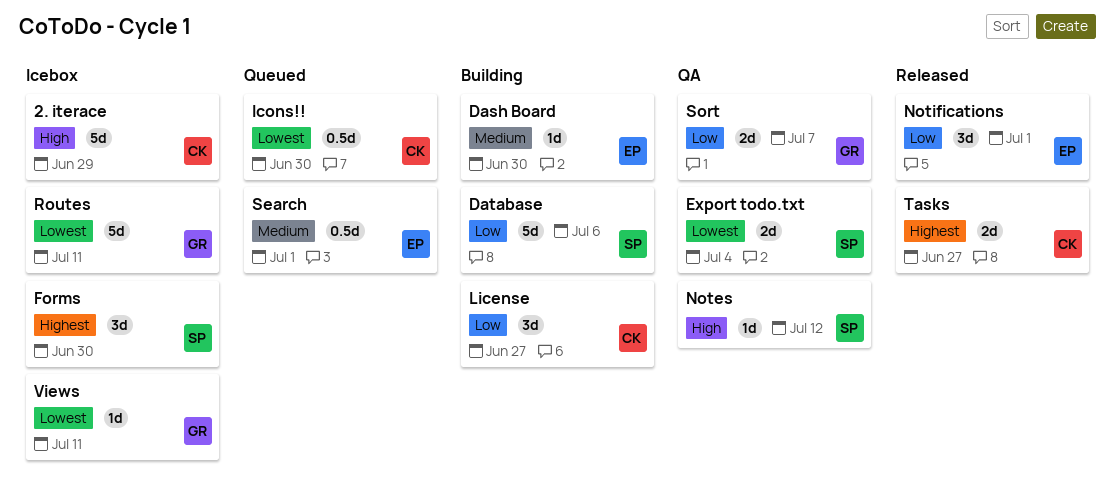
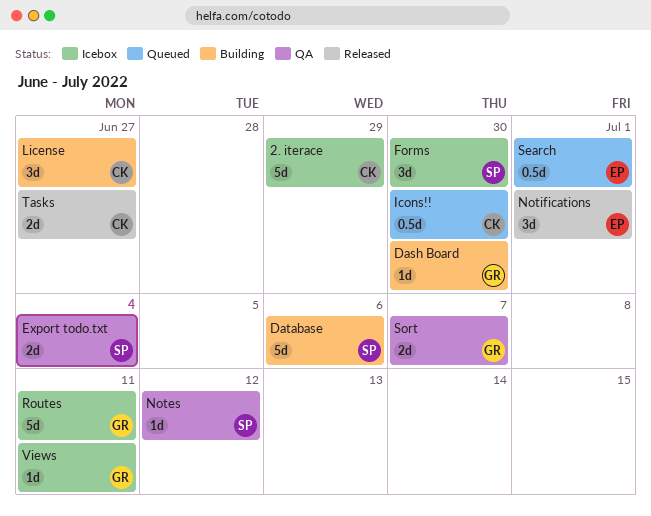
Dash Board, owner: EP -> GR

